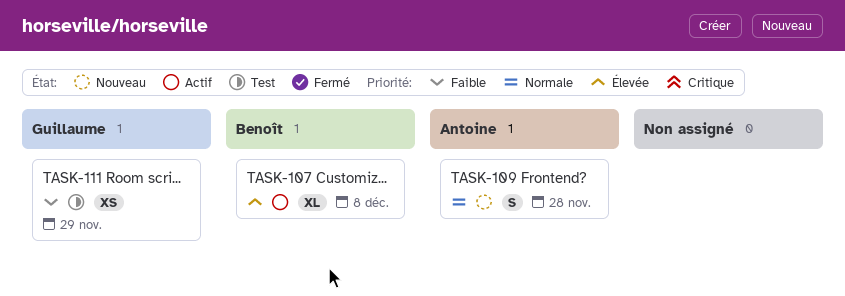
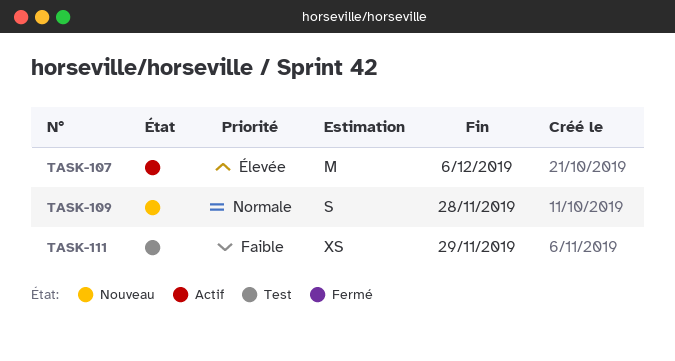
TASK-107, estimate: XL -> M
TASK-107, due: Dec 8 -> Dec 6

